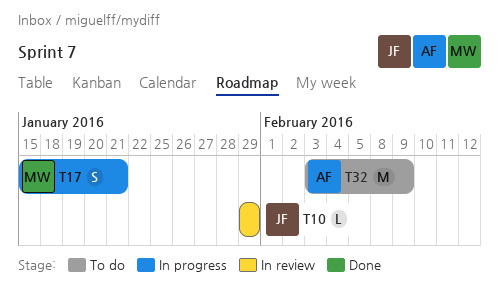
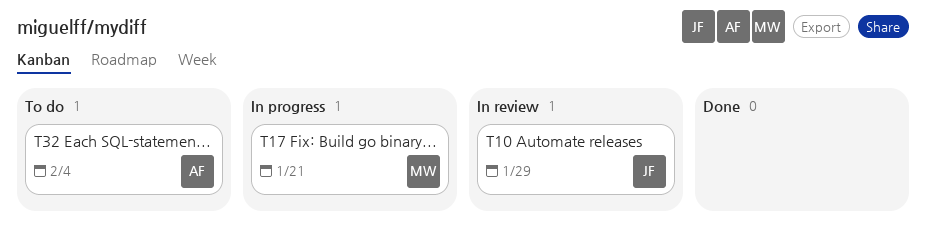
T32, due: Feb 9 -> Feb 4

